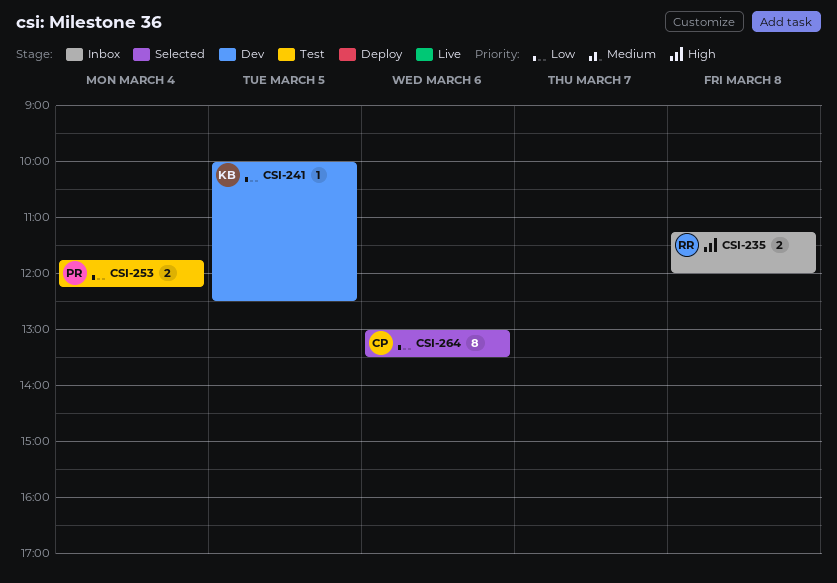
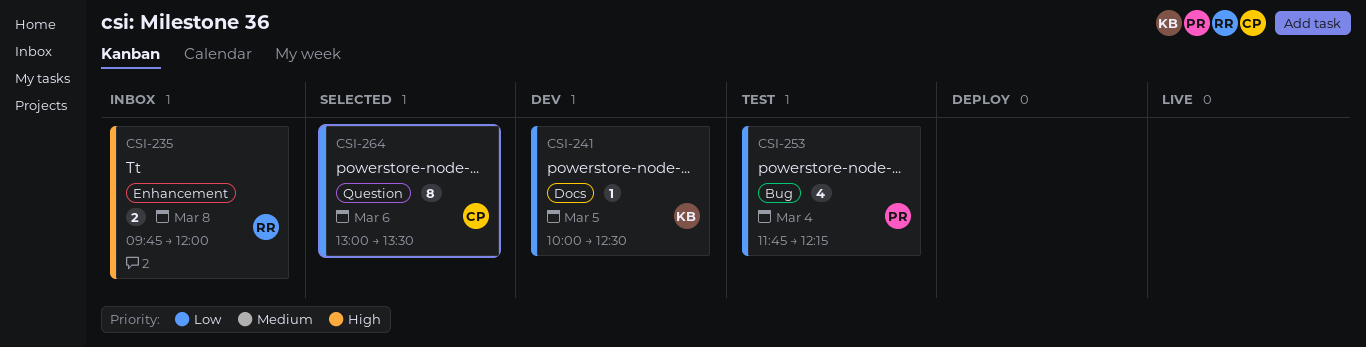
CSI-235, begins: 11:15 -> 09:45
CSI-253, estimate: 2 -> 4

